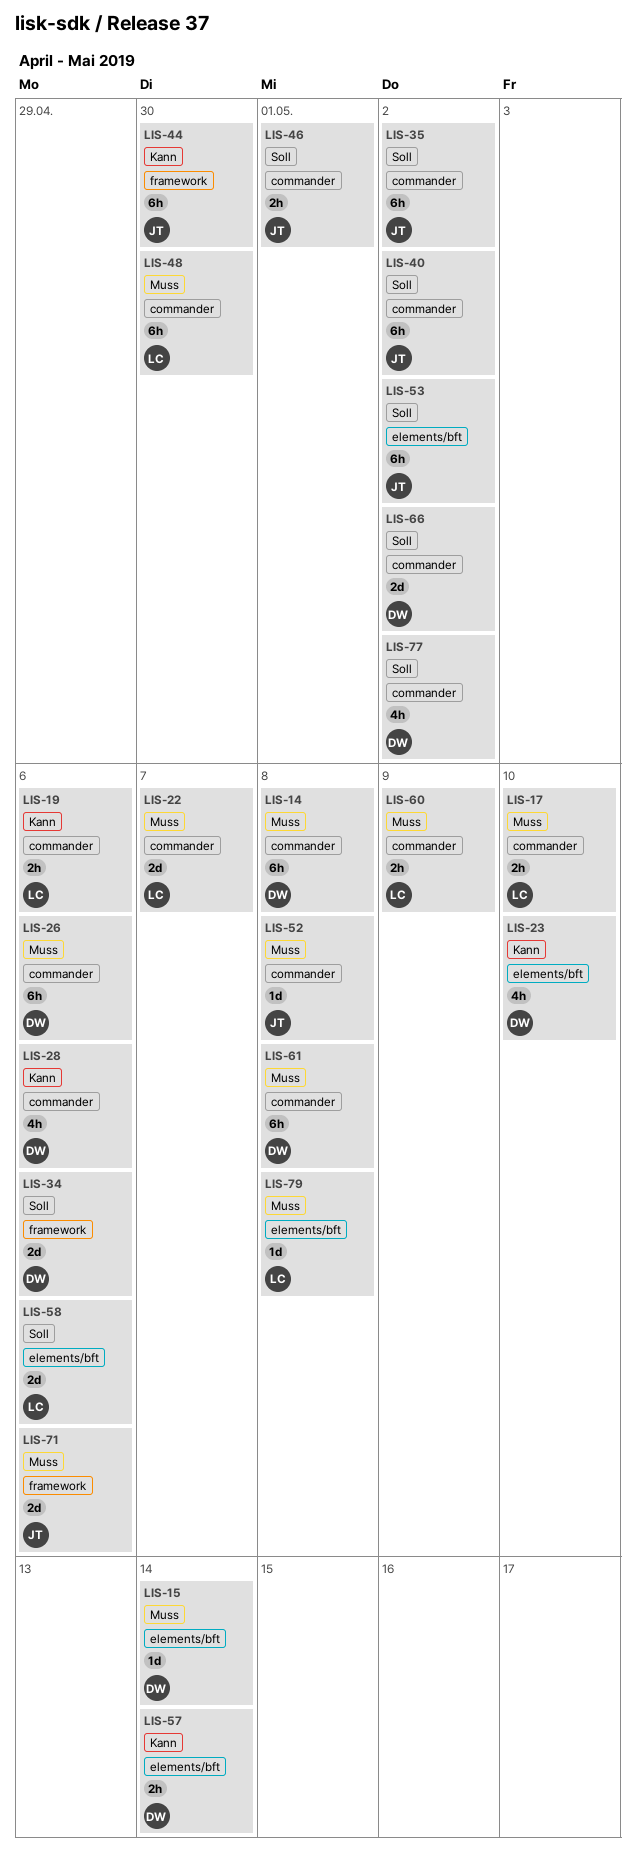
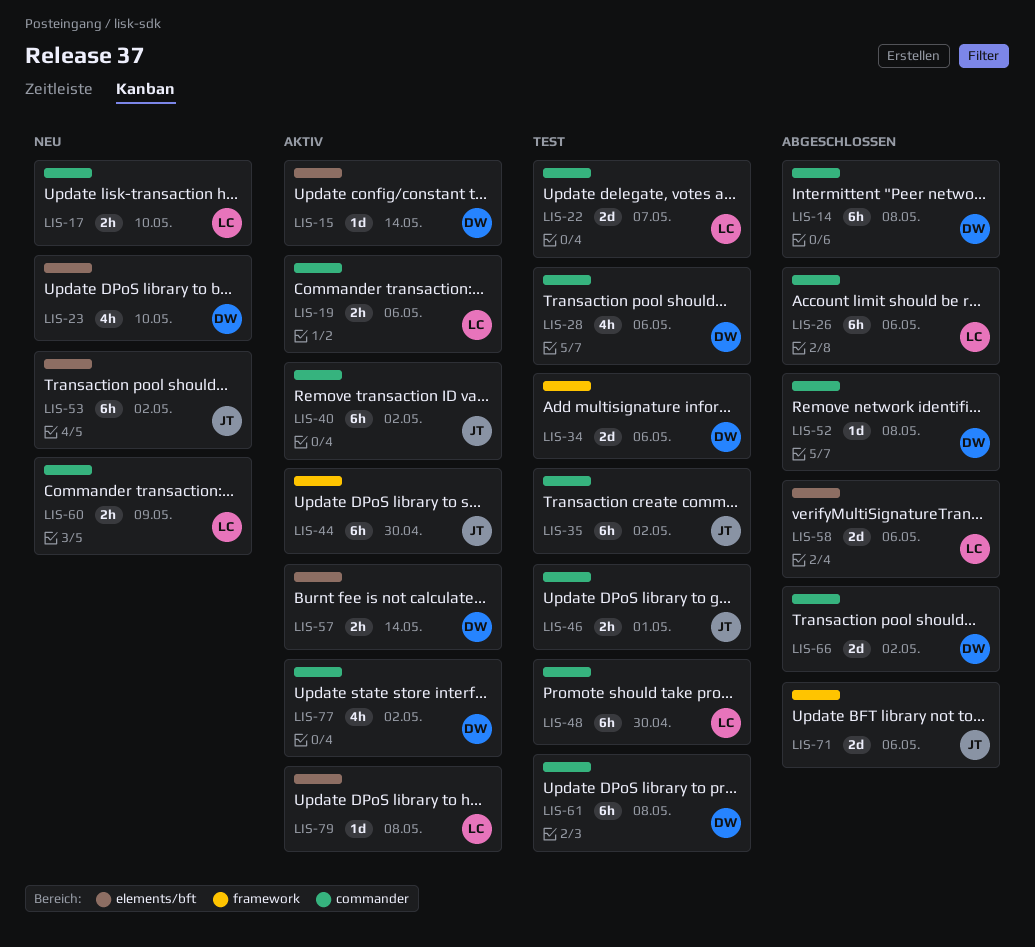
LIS-26, owner: DW -> LC
LIS-52, owner: JT -> DW

